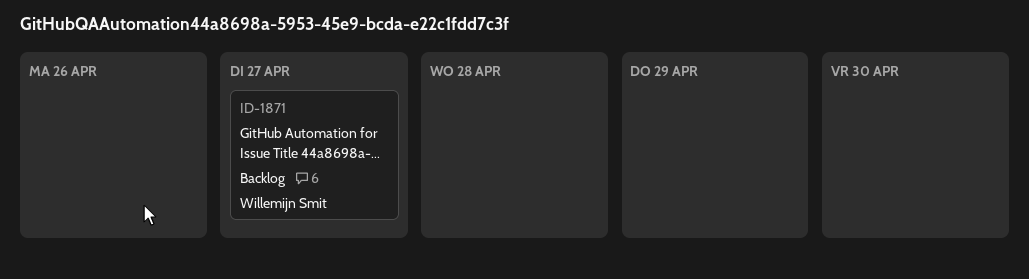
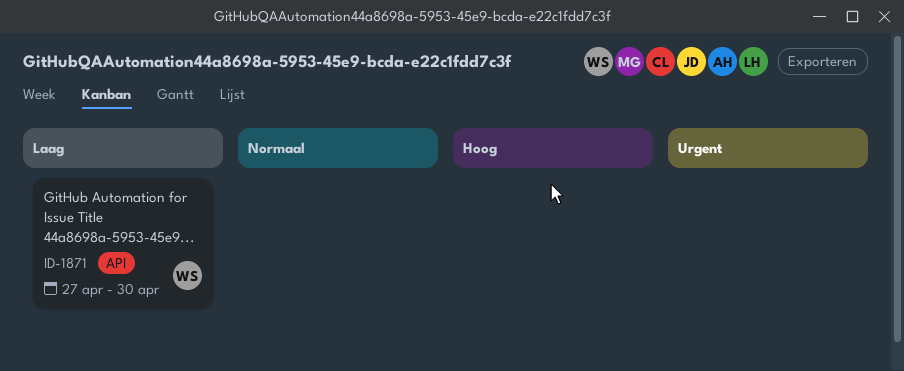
ID-1871, due: Apr 27 -> Apr 30

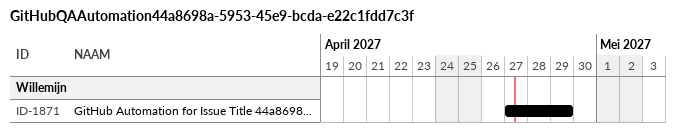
ID-1871, due: Apr 30 -> Apr 29

